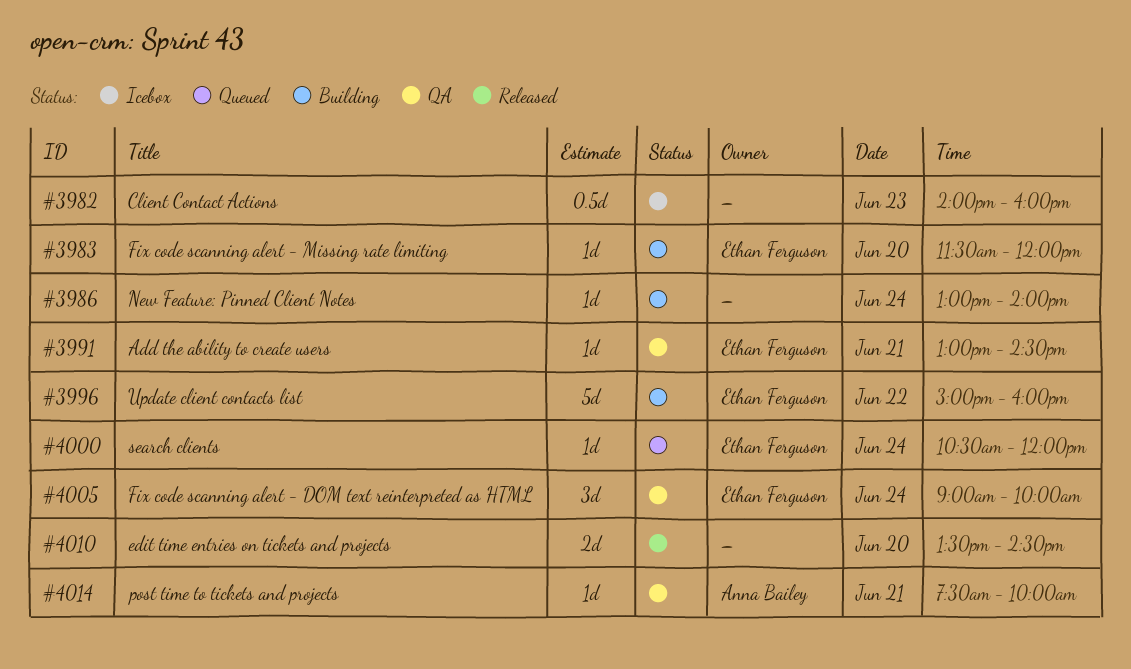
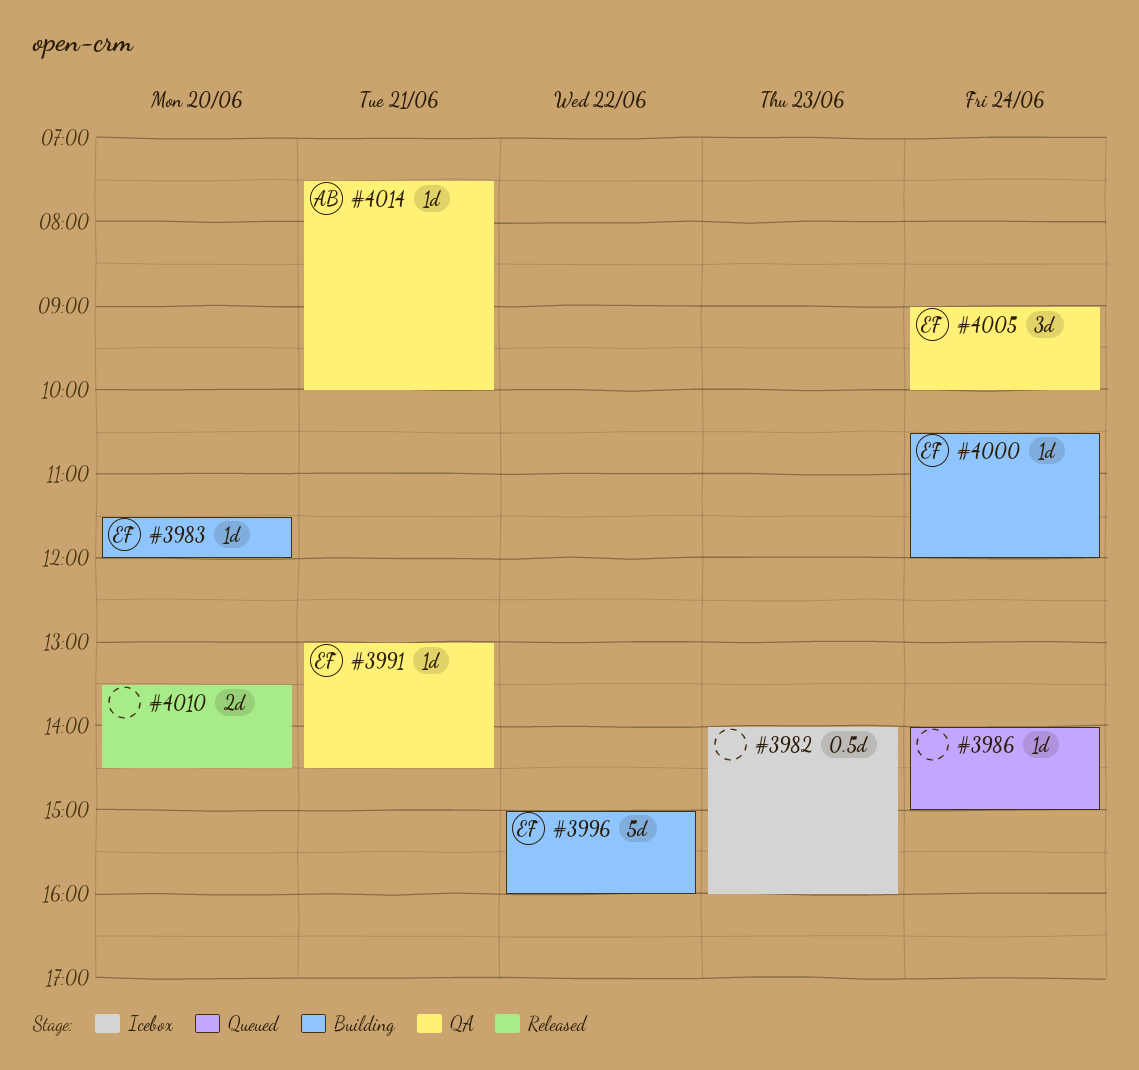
#3986, status: Building -> Queued
#3986, begins: 13:00 -> 14:00
#3986, ends: 14:00 -> 15:00
#4000, status: Queued -> Building

